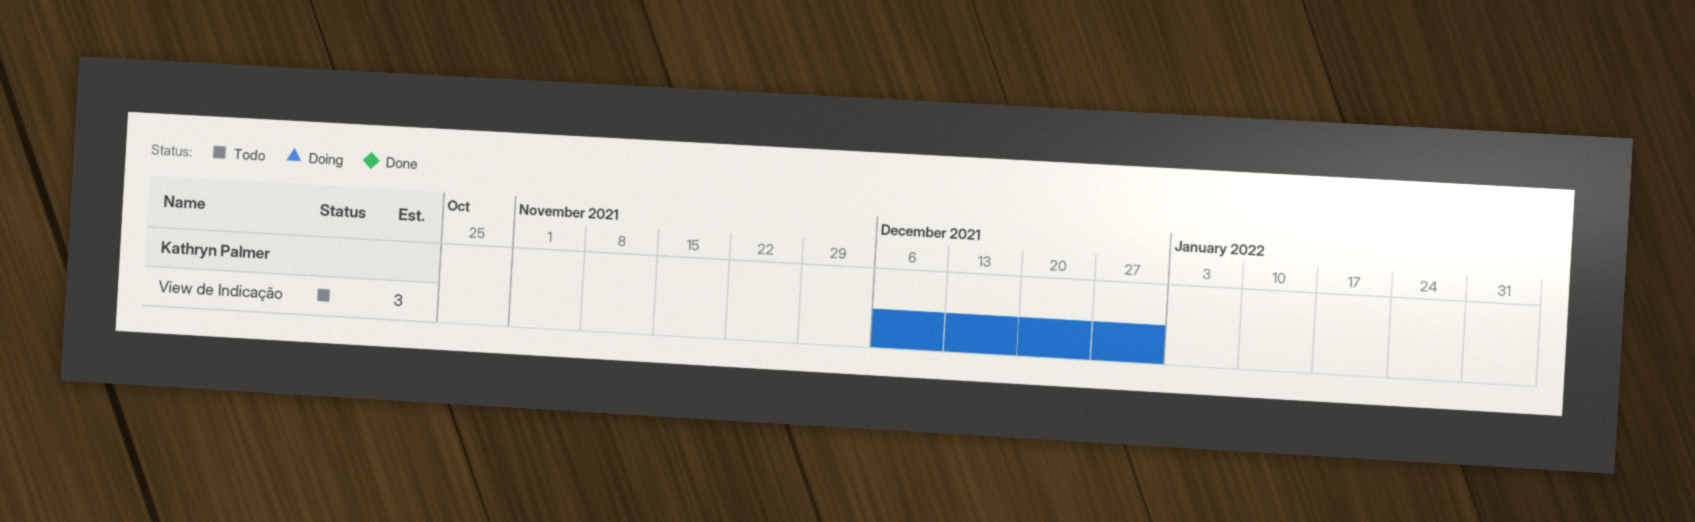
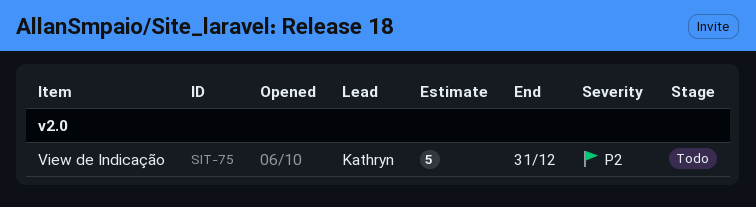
View de Indicação, estimate: 3 -> 5

